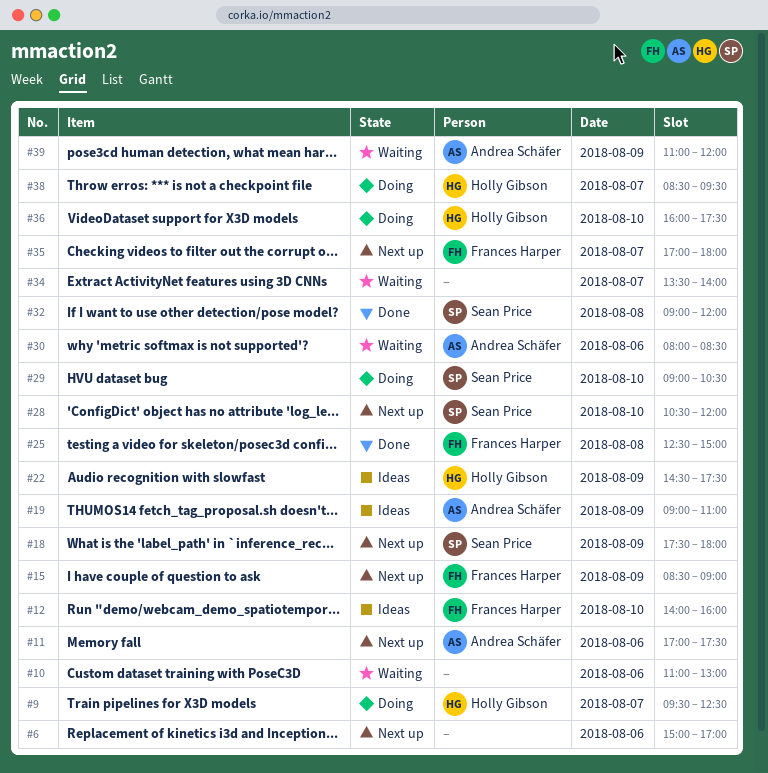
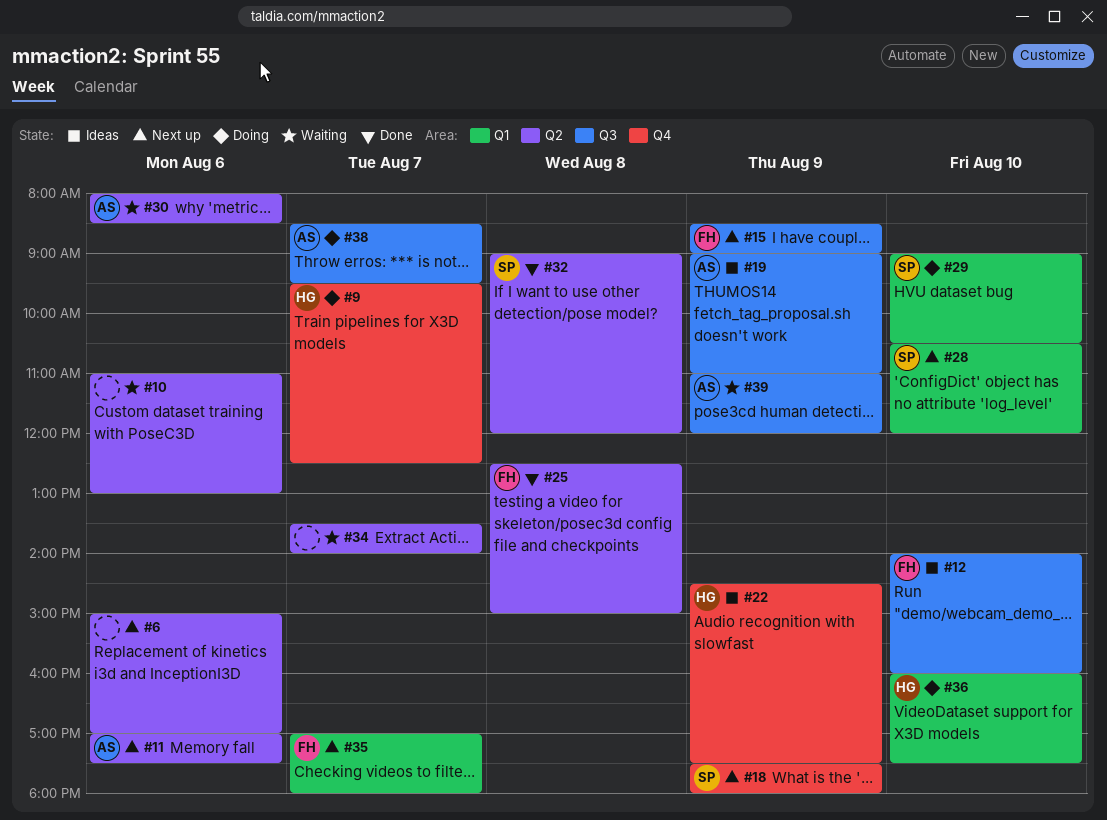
#38, owner: Holly Gibson -> Andrea Schäfer

